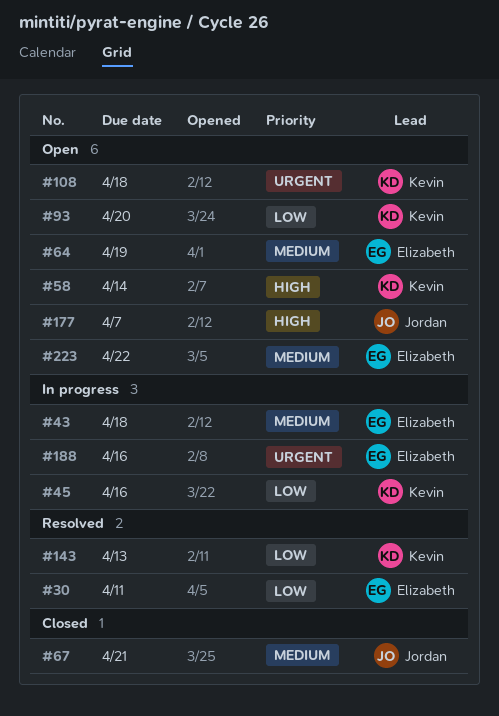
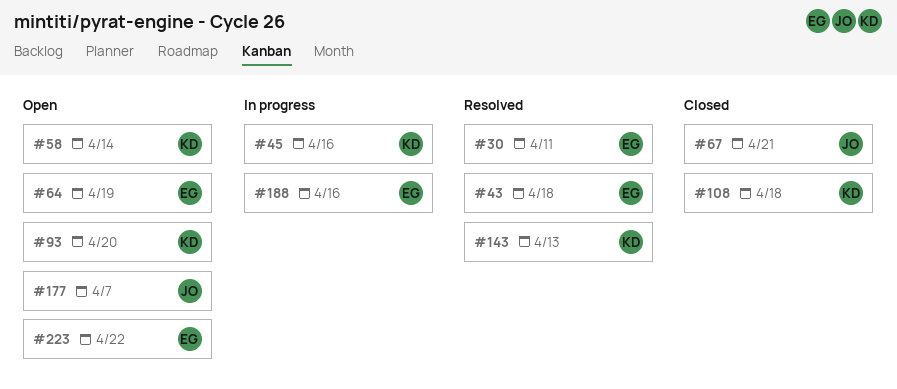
#43, status: In progress -> Resolved
#108, status: Open -> Closed

